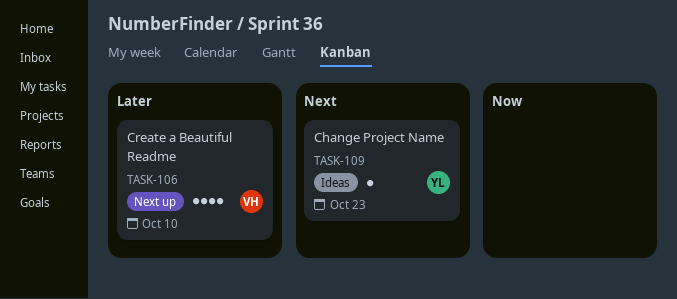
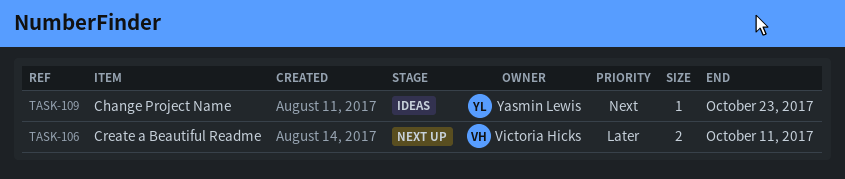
TASK-106, estimate: 4 -> 2
TASK-106, due: Oct 10 -> Oct 11

